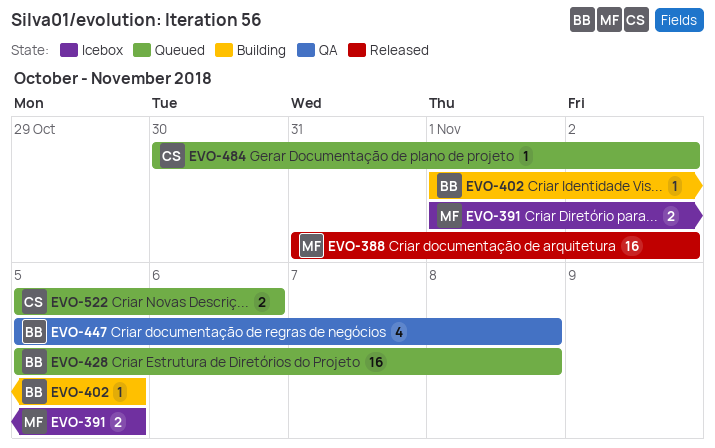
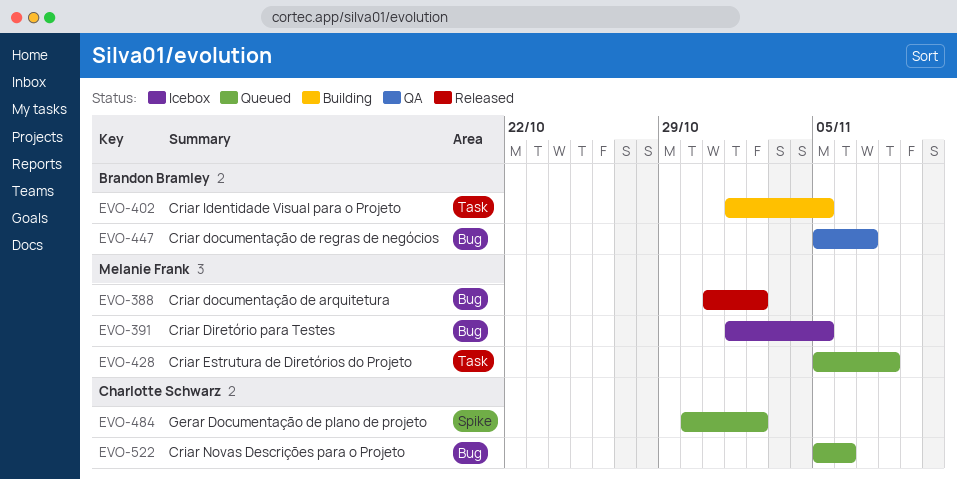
EVO-428, owner: Brandon Bramley -> Melanie Frank
EVO-447, due: Nov 8 -> Nov 7

